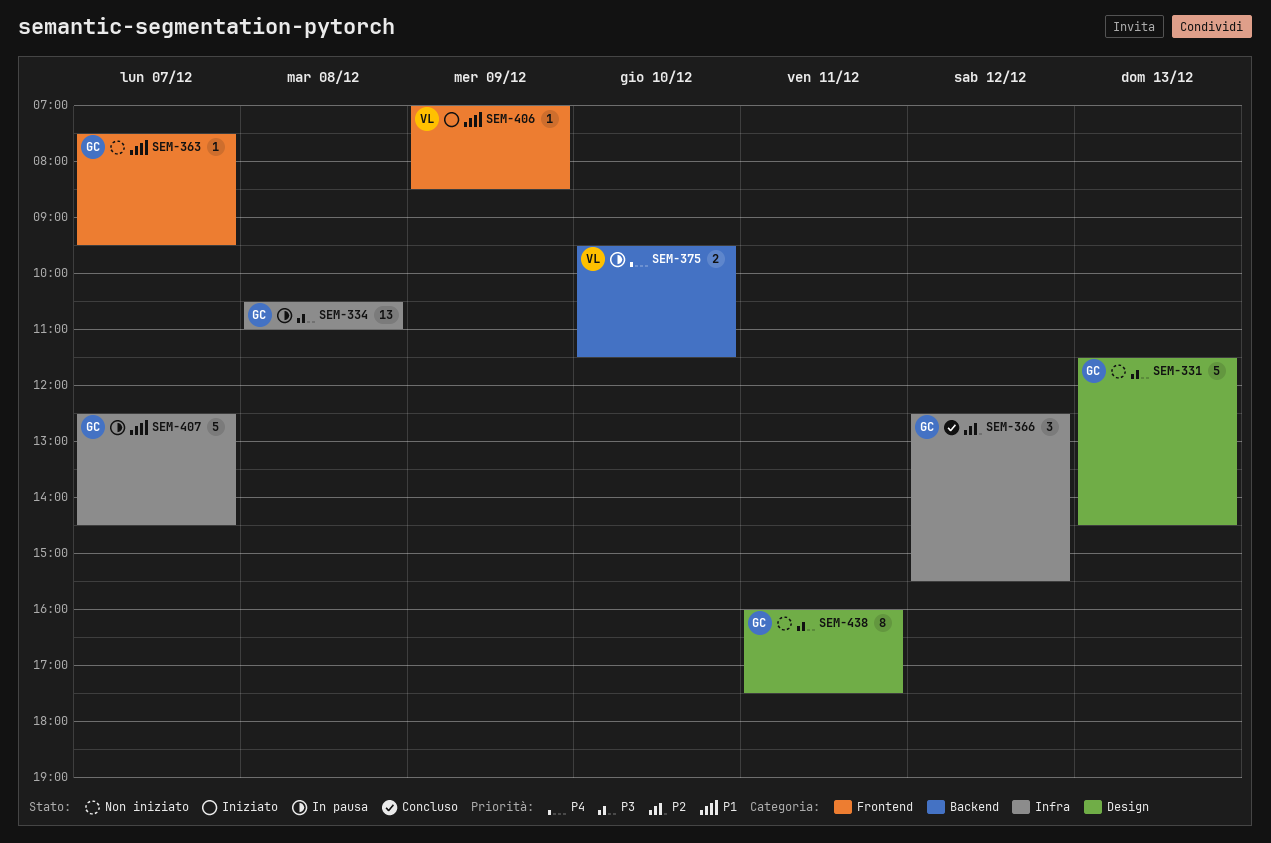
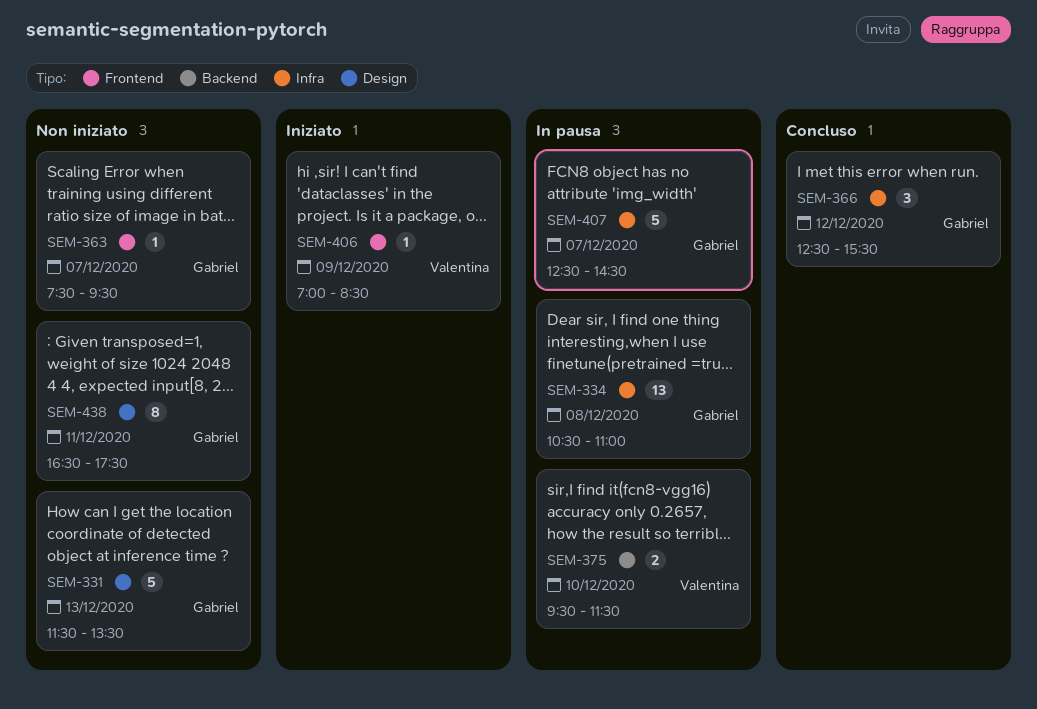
SEM-331, ends: 14:30 -> 13:30
SEM-438, begins: 16:00 -> 16:30

